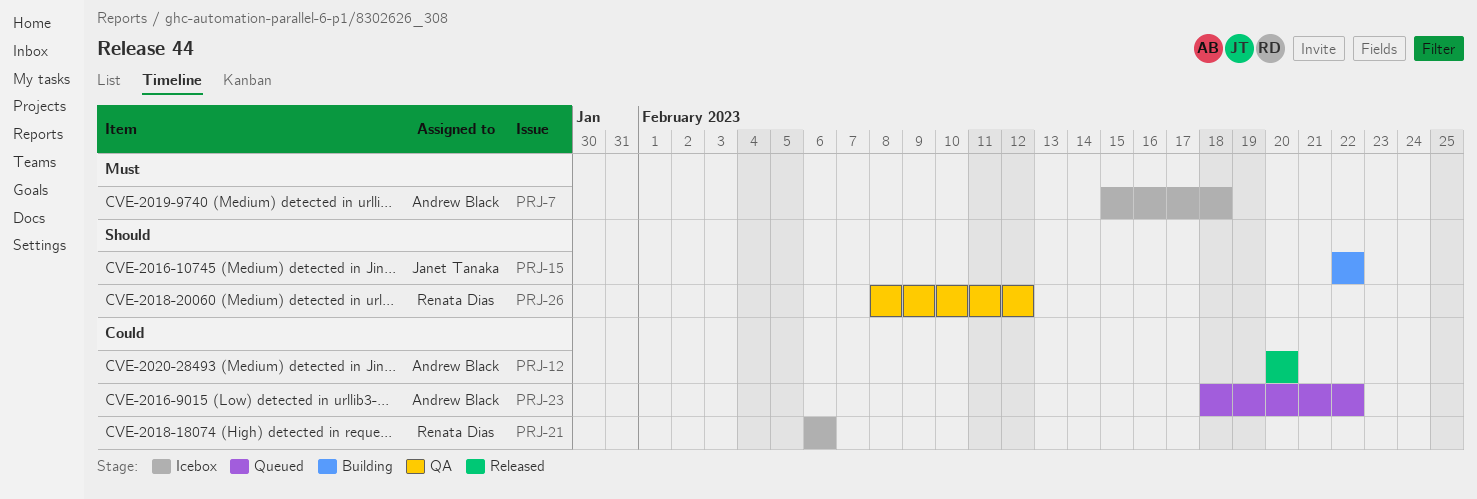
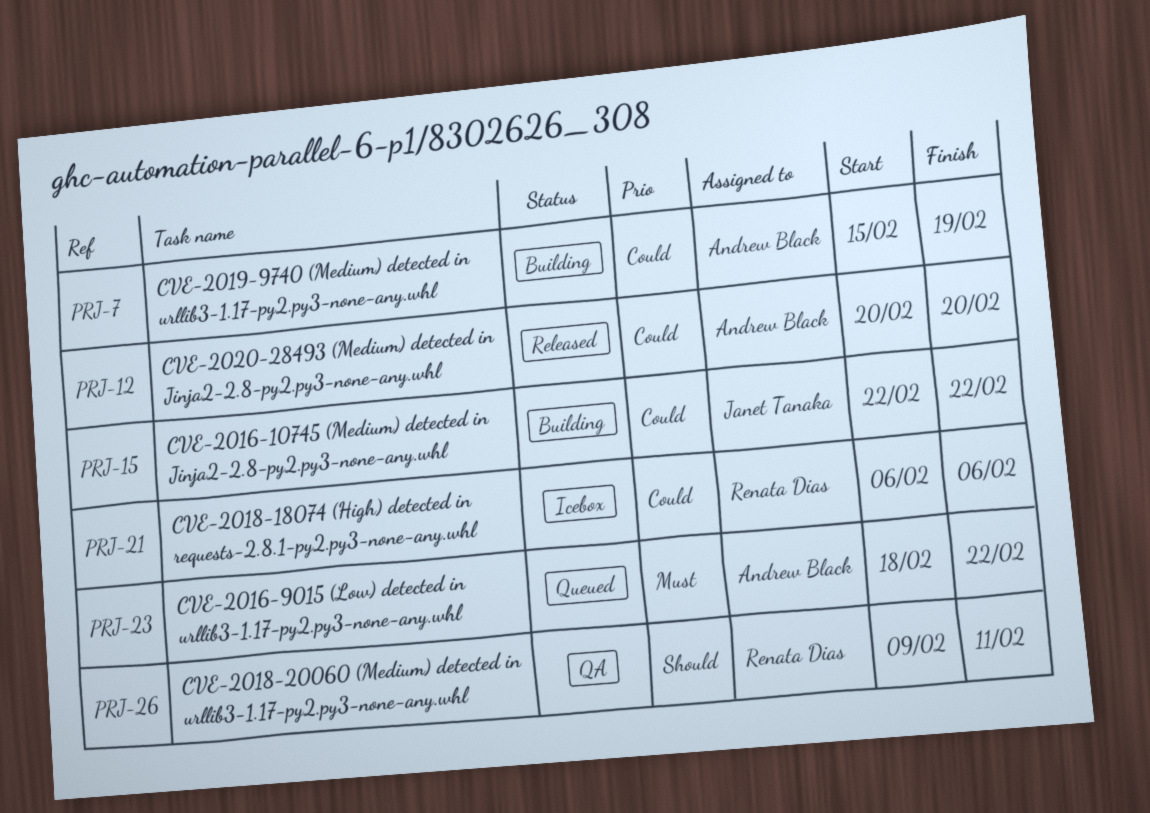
PRJ-7, status: Icebox -> Building
PRJ-7, priority: Must -> Could
PRJ-7, due: Feb 18 -> Feb 19
PRJ-15, priority: Should -> Could
PRJ-23, priority: Could -> Must
PRJ-26, start: Feb 8 -> Feb 9
PRJ-26, due: Feb 12 -> Feb 11

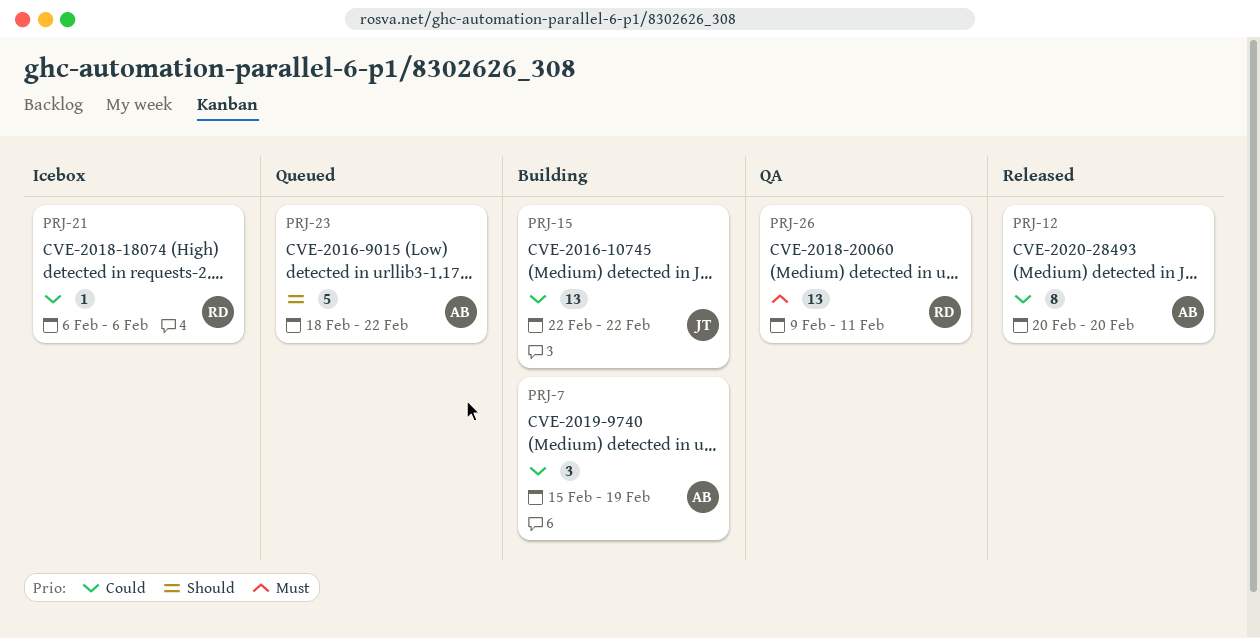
PRJ-23, priority: Must -> Should
PRJ-26, priority: Should -> Must

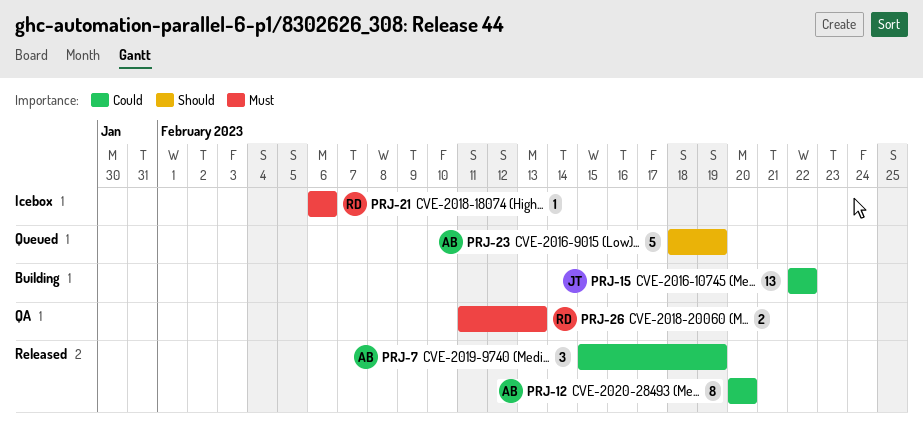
PRJ-7, status: Building -> Released
PRJ-21, priority: Could -> Must
PRJ-23, due: Feb 22 -> Feb 19
PRJ-26, estimate: 13 -> 2
PRJ-26, start: Feb 9 -> Feb 11
PRJ-26, due: Feb 11 -> Feb 13

